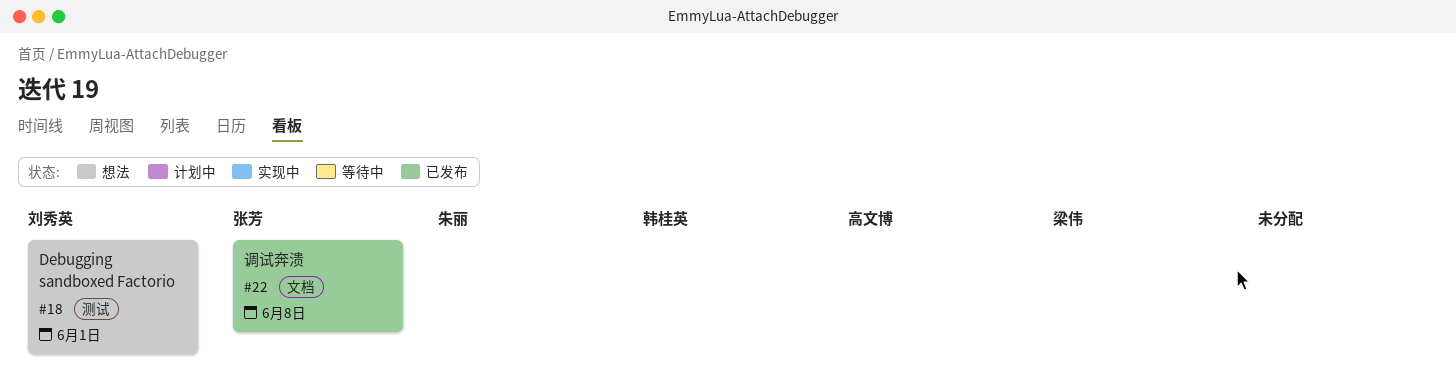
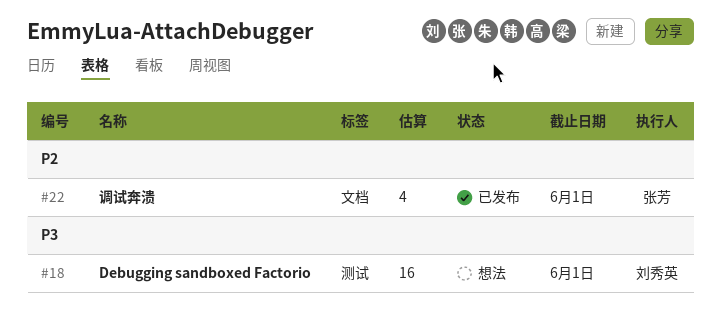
#22, due: Jun 8 -> Jun 1

